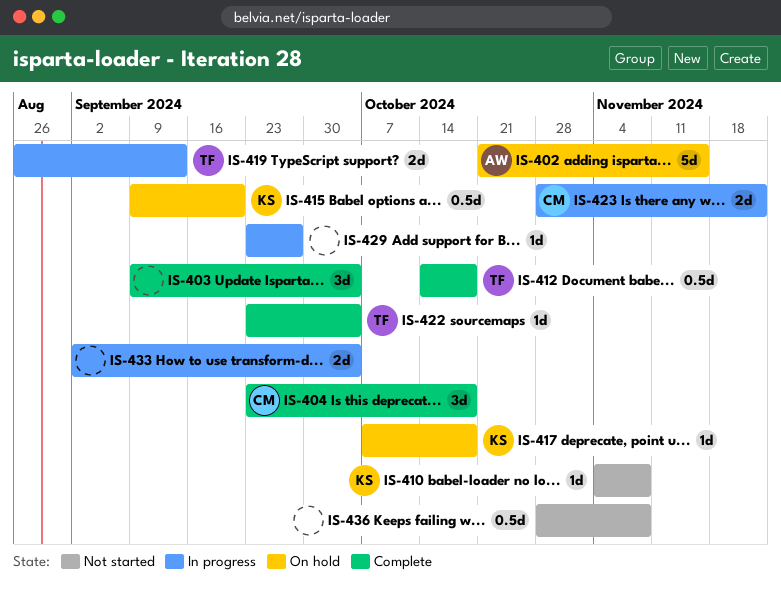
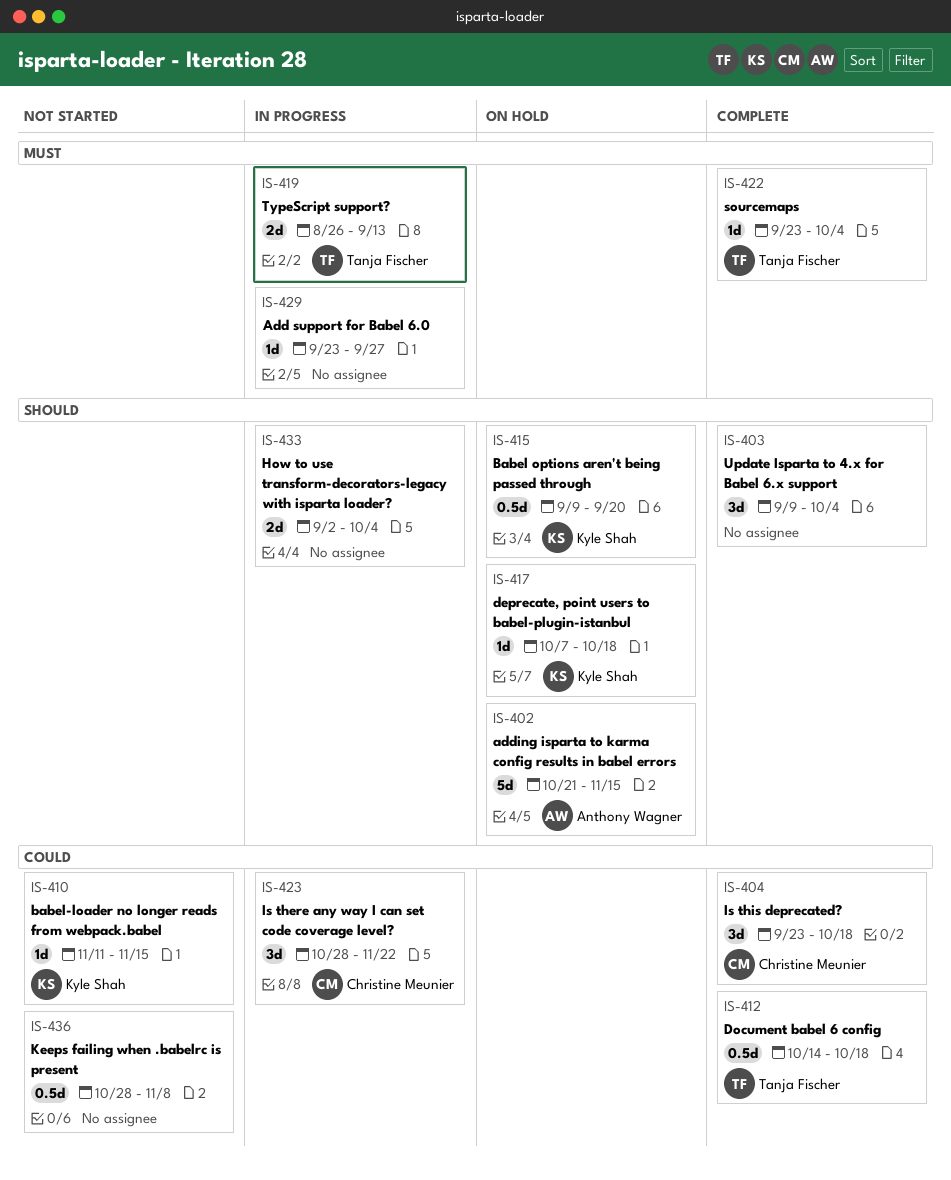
IS-410, start: Nov 4 -> Nov 11
IS-410, due: Nov 8 -> Nov 15
IS-423, estimate: 2d -> 3d

